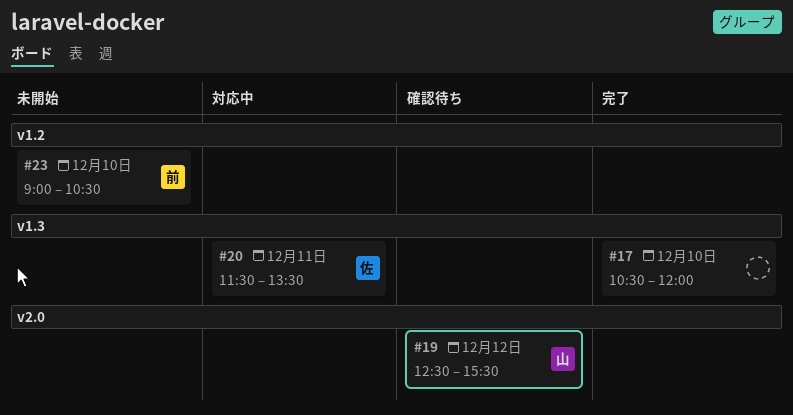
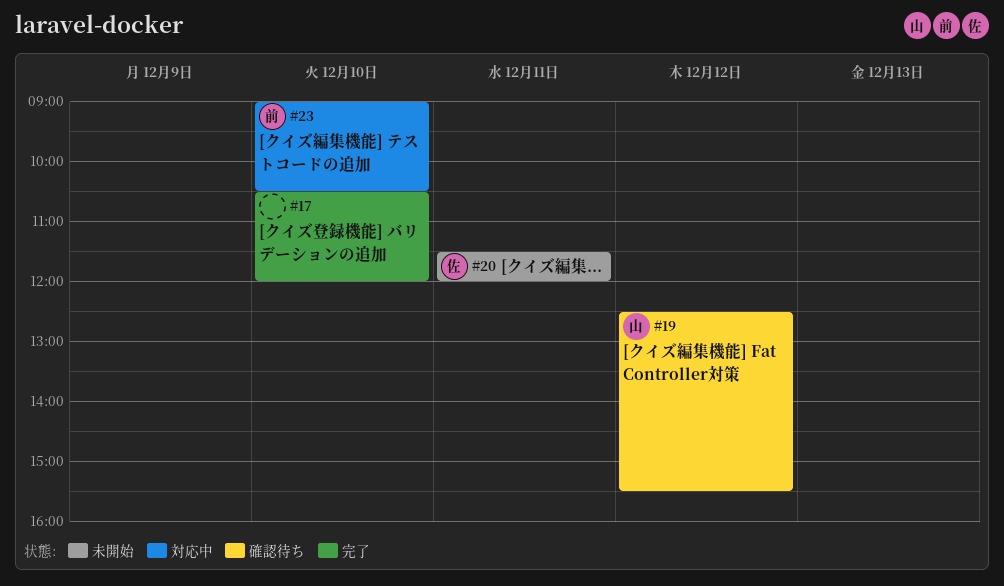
#20, status: 対応中 -> 未開始
#20, ends: 13:30 -> 12:00
#23, status: 未開始 -> 対応中

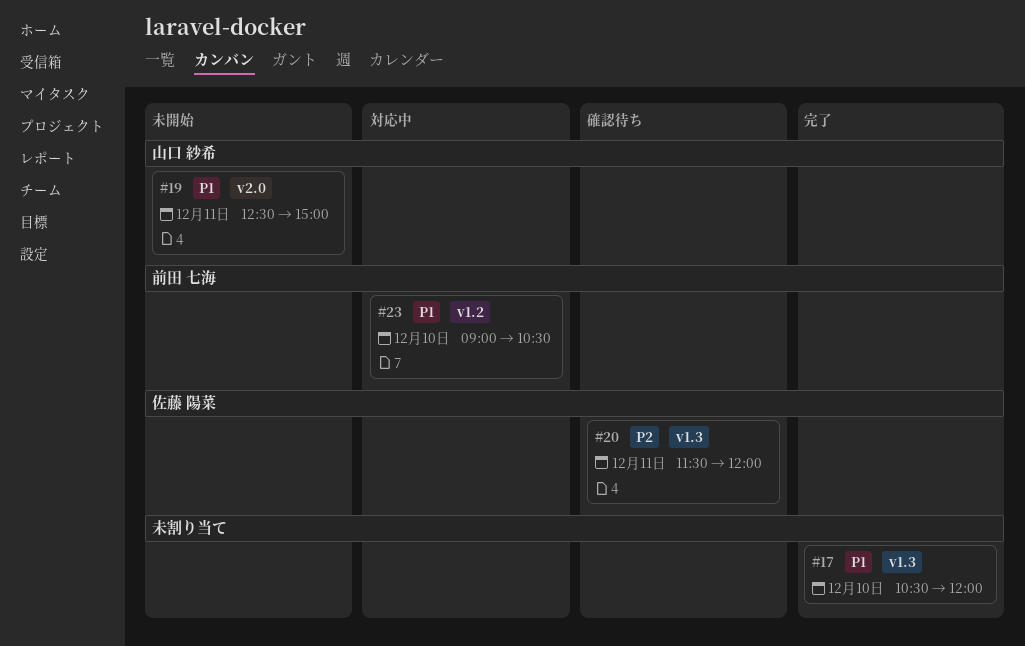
#19, status: 確認待ち -> 未開始
#19, day: Dec 12 -> Dec 11
#19, ends: 15:30 -> 15:00
#20, status: 未開始 -> 確認待ち

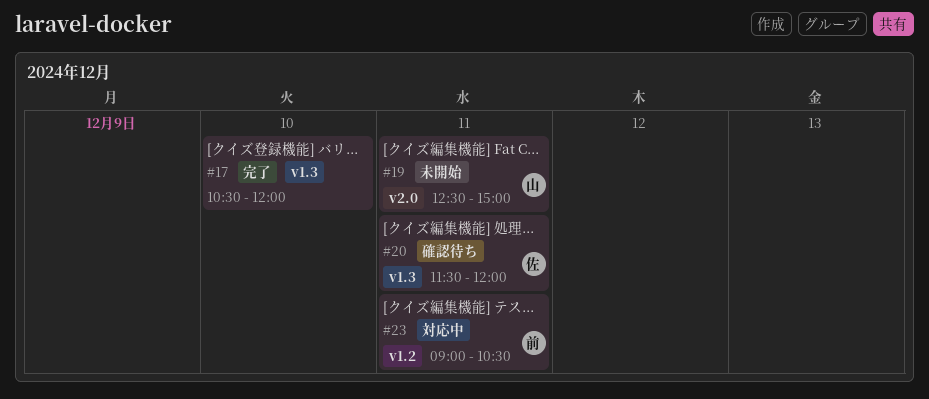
#23, day: Dec 10 -> Dec 11

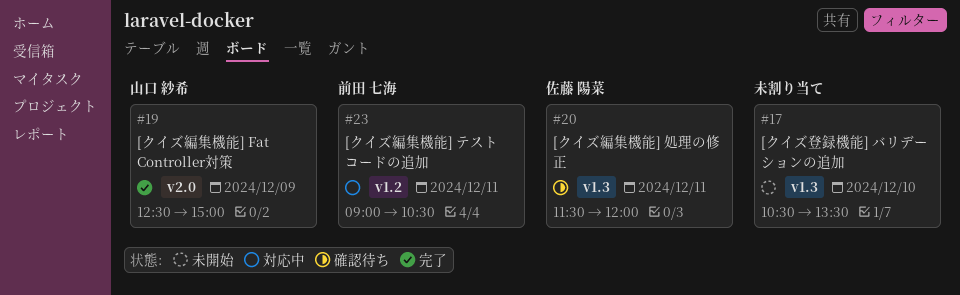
#17, status: 完了 -> 未開始
#17, ends: 12:00 -> 13:30
#19, status: 未開始 -> 完了
#19, day: Dec 11 -> Dec 9

